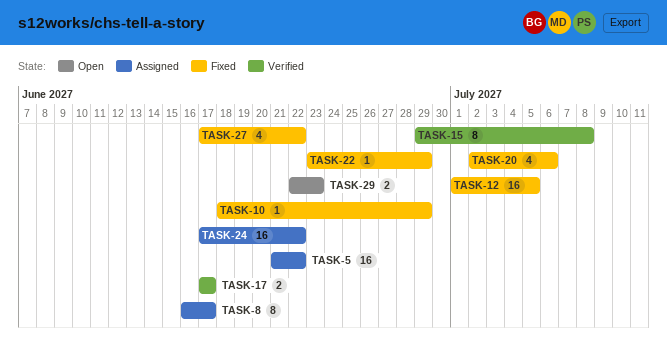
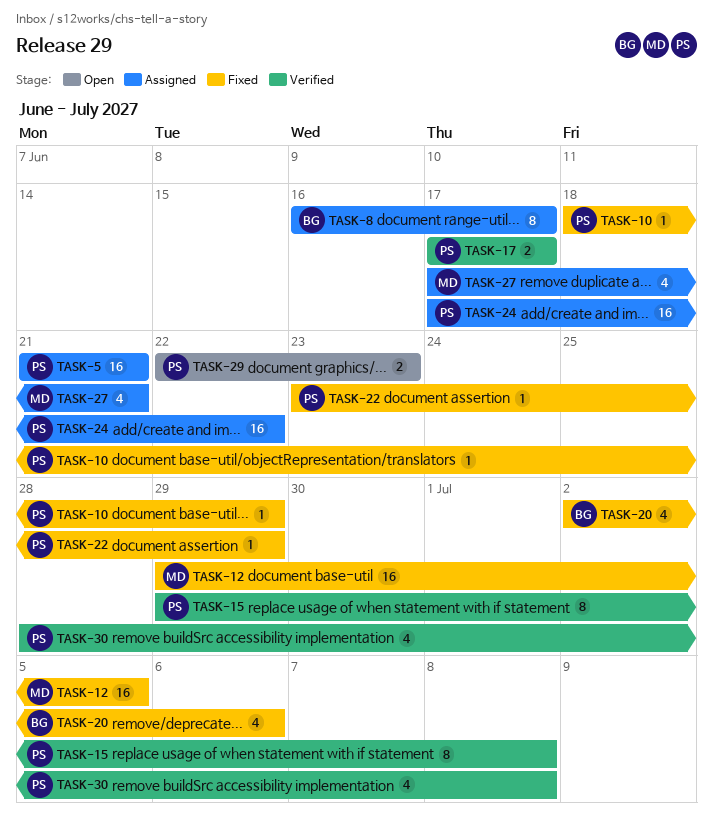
TASK-5, due: Jun 22 -> Jun 21
TASK-12, start: Jul 1 -> Jun 29
TASK-27, status: Fixed -> Assigned
TASK-27, due: Jun 22 -> Jun 21
TASK-30: none -> present

